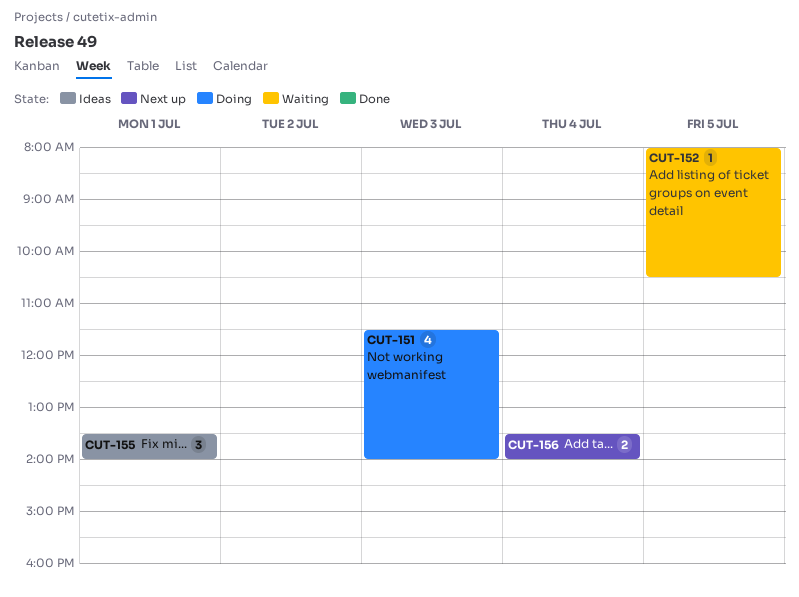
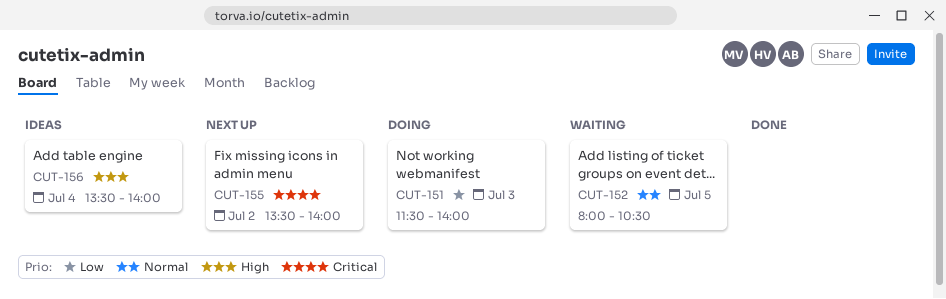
CUT-155, status: Ideas -> Next up
CUT-155, day: Jul 1 -> Jul 2
CUT-156, status: Next up -> Ideas

